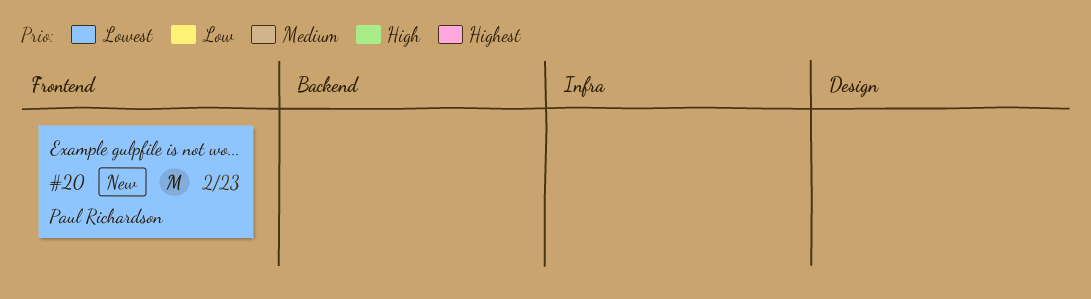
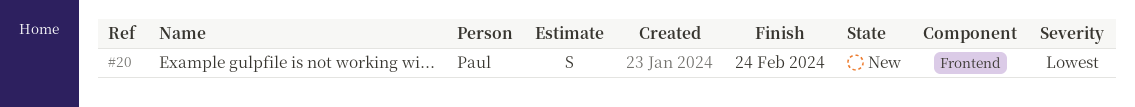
#20, estimate: M -> S
#20, due: Feb 23 -> Feb 24

